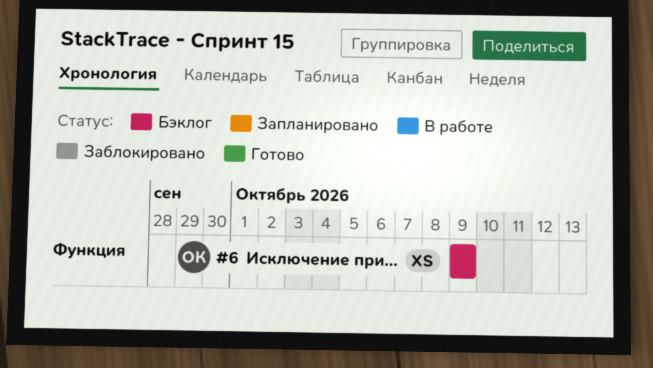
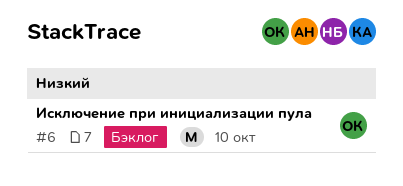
#6, estimate: XS -> M
#6, due: Oct 9 -> Oct 10

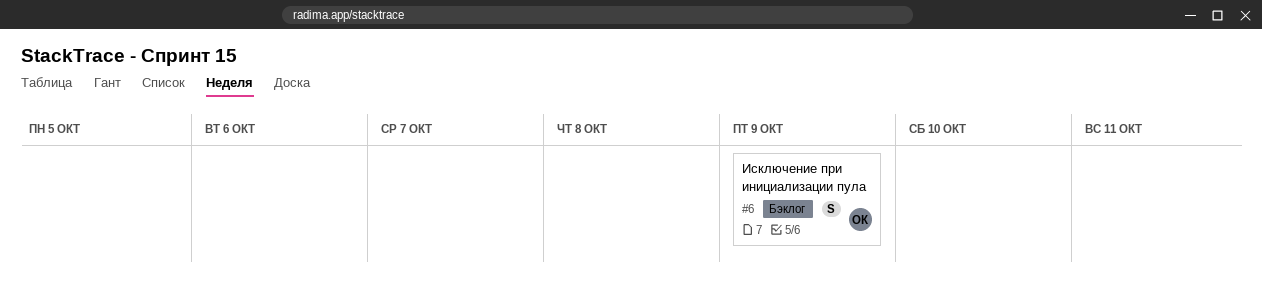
#6, estimate: M -> S
#6, due: Oct 10 -> Oct 9

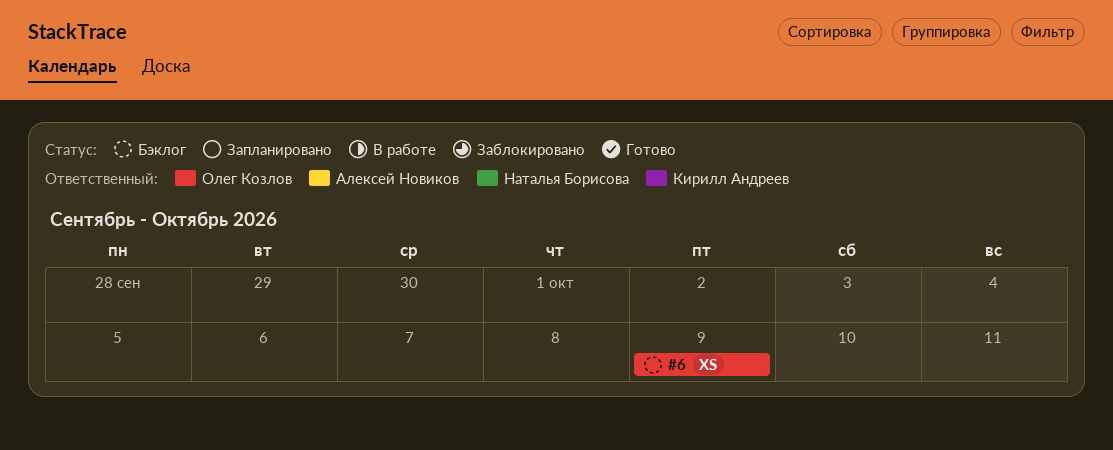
#6, estimate: S -> XS

